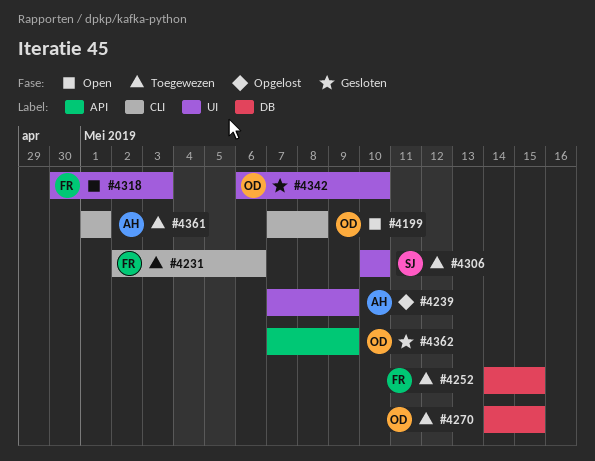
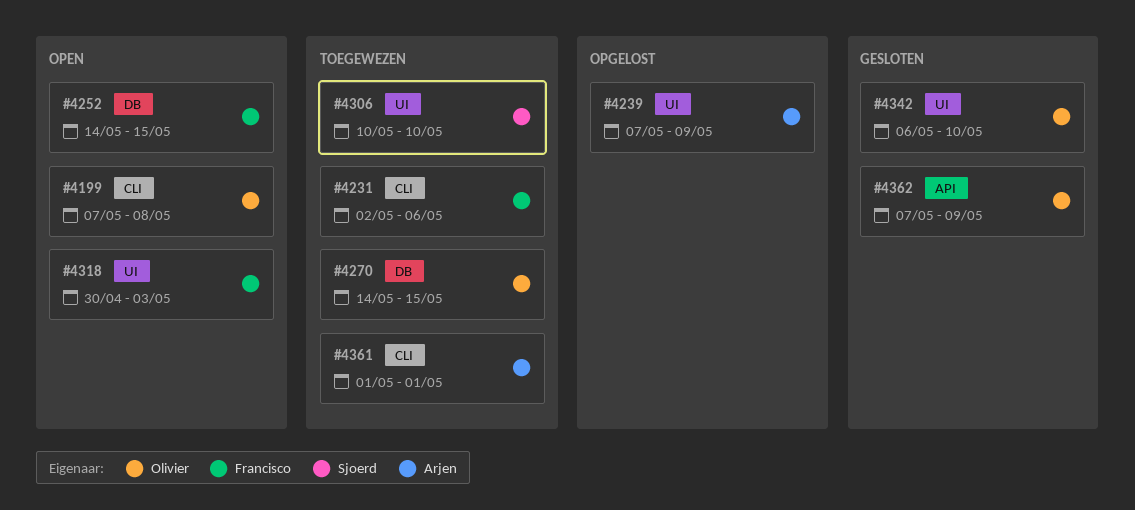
#4252, status: Toegewezen -> Open

